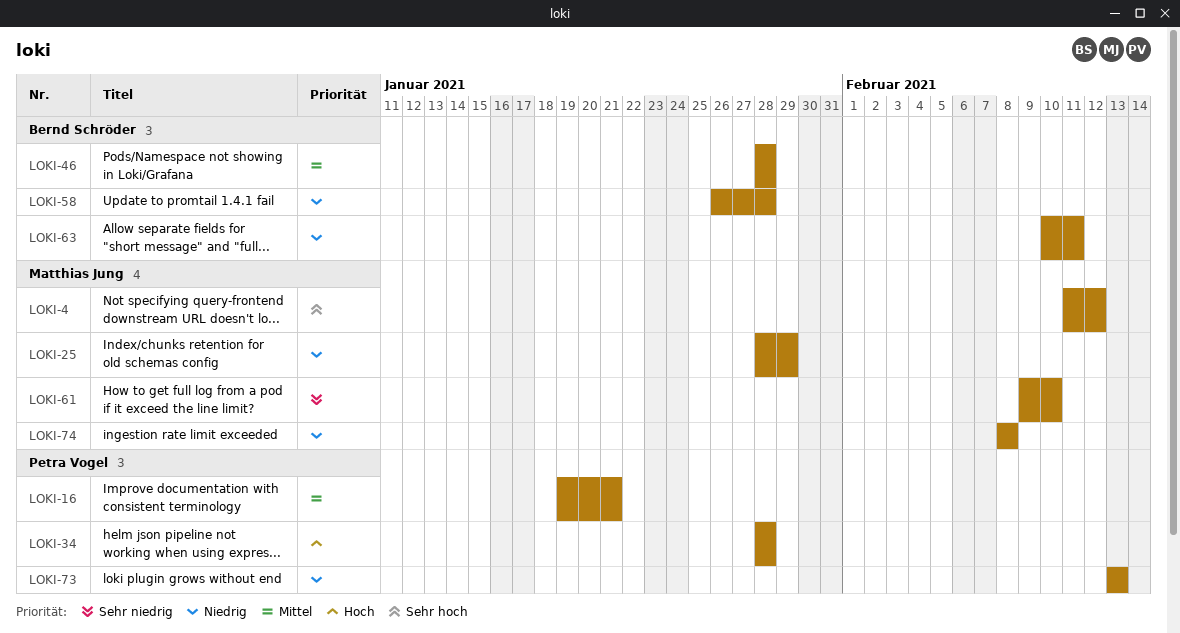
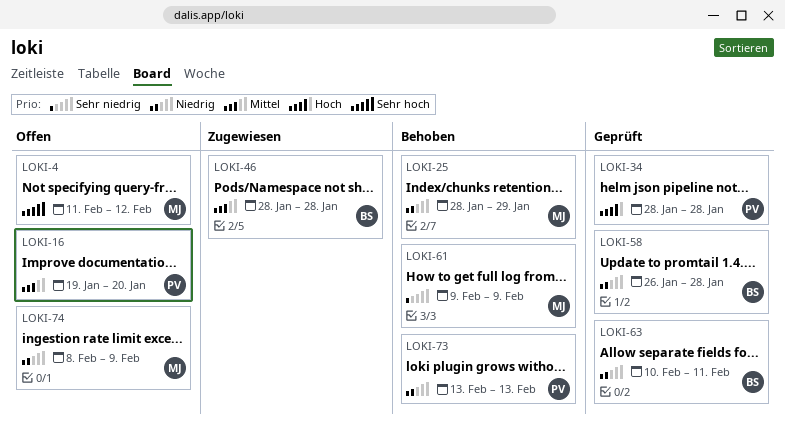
LOKI-16, due: Jan 21 -> Jan 20
LOKI-61, due: Feb 10 -> Feb 9
LOKI-74, due: Feb 8 -> Feb 9

